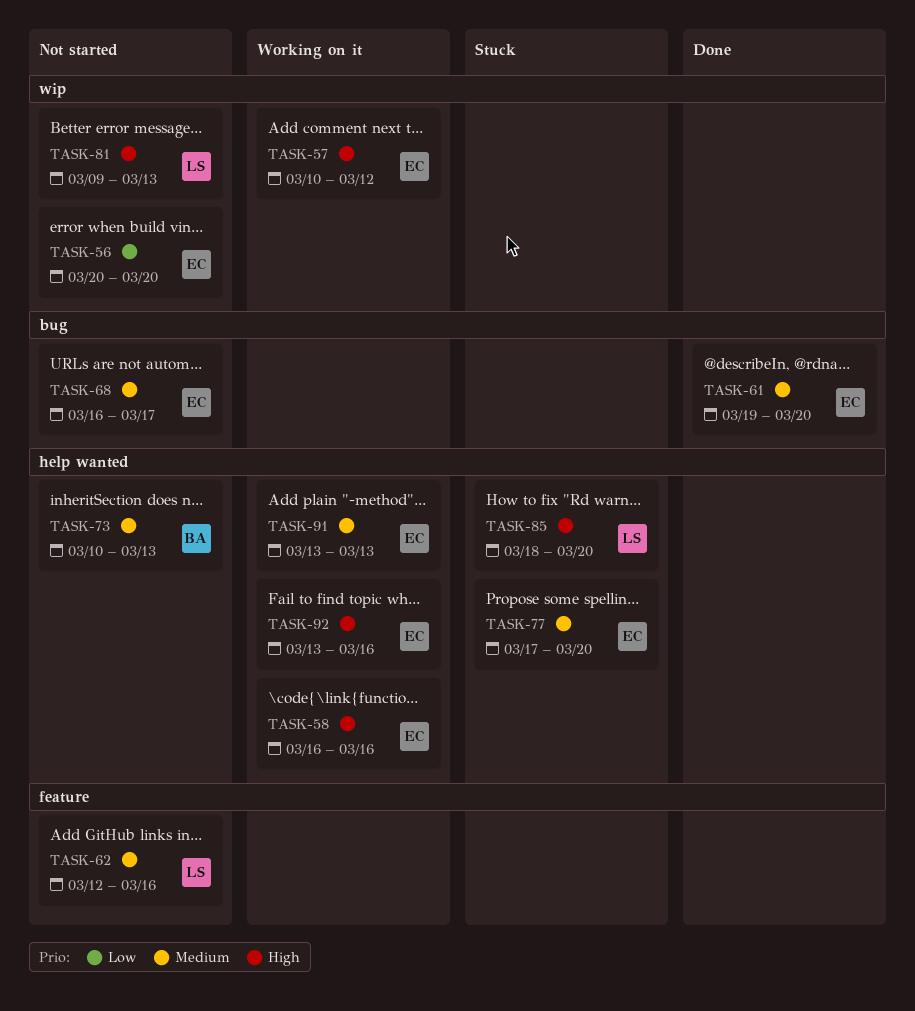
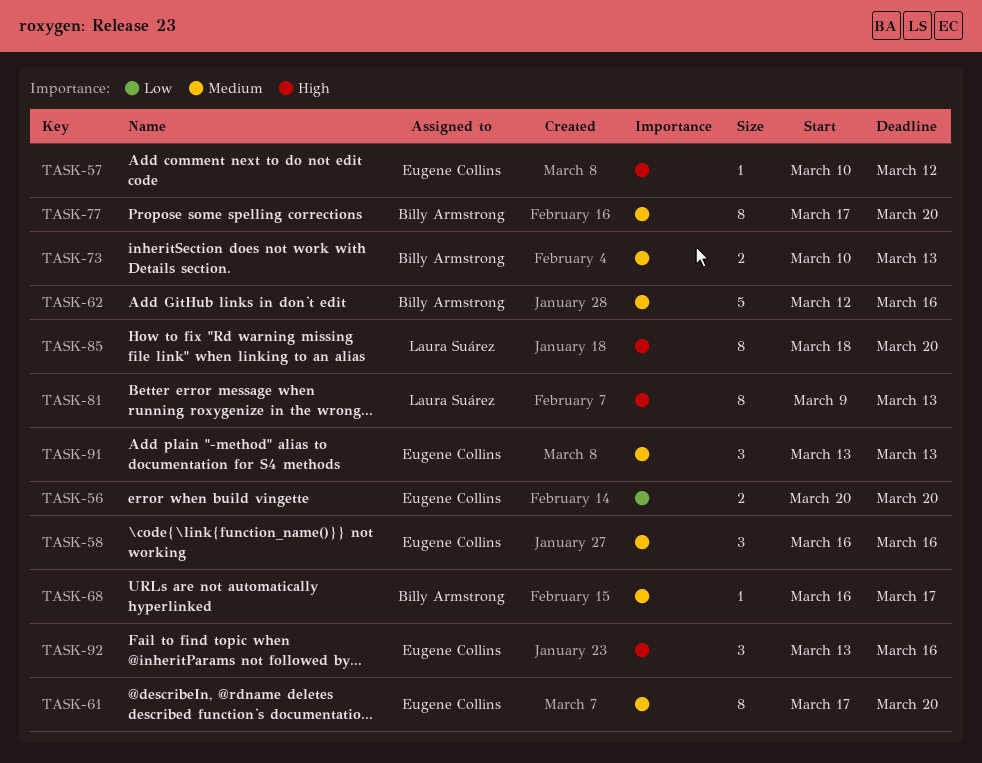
TASK-58, priority: High -> Medium
TASK-61, start: Mar 19 -> Mar 17
TASK-62, owner: Laura Suárez -> Billy Armstrong
TASK-68, owner: Eugene Collins -> Billy Armstrong
TASK-77, owner: Eugene Collins -> Billy Armstrong

